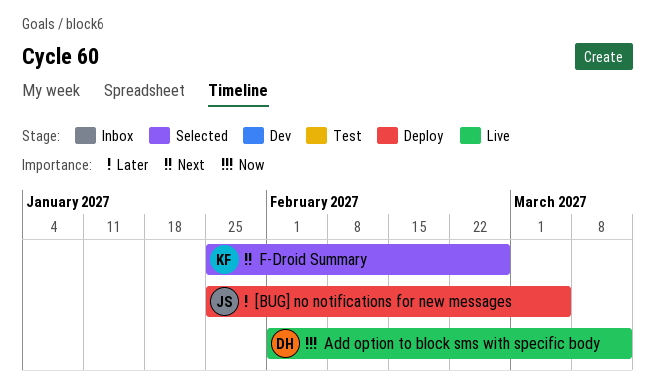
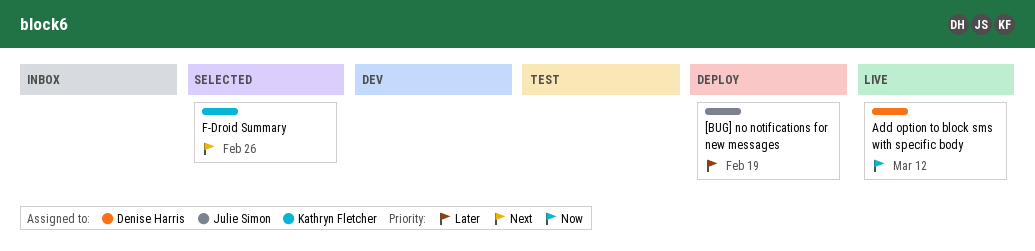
[BUG] no notifications for new messages, due: Mar 5 -> Feb 19

